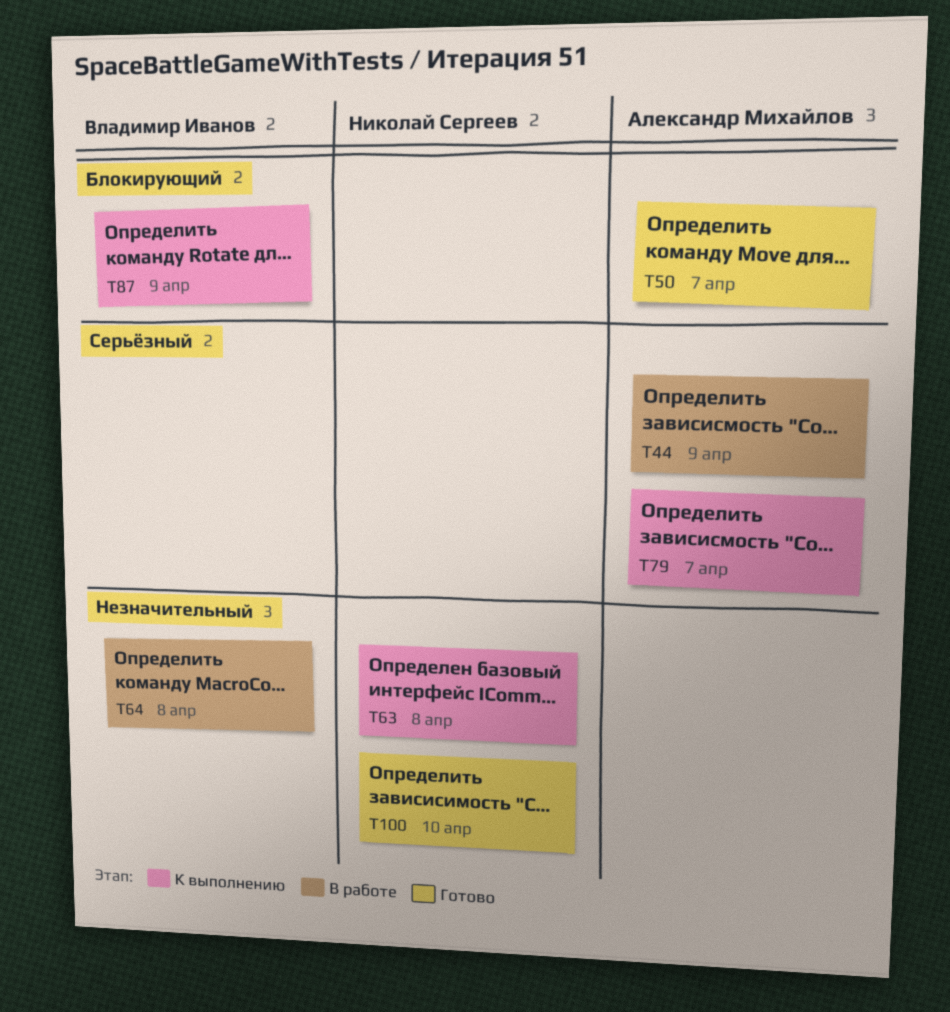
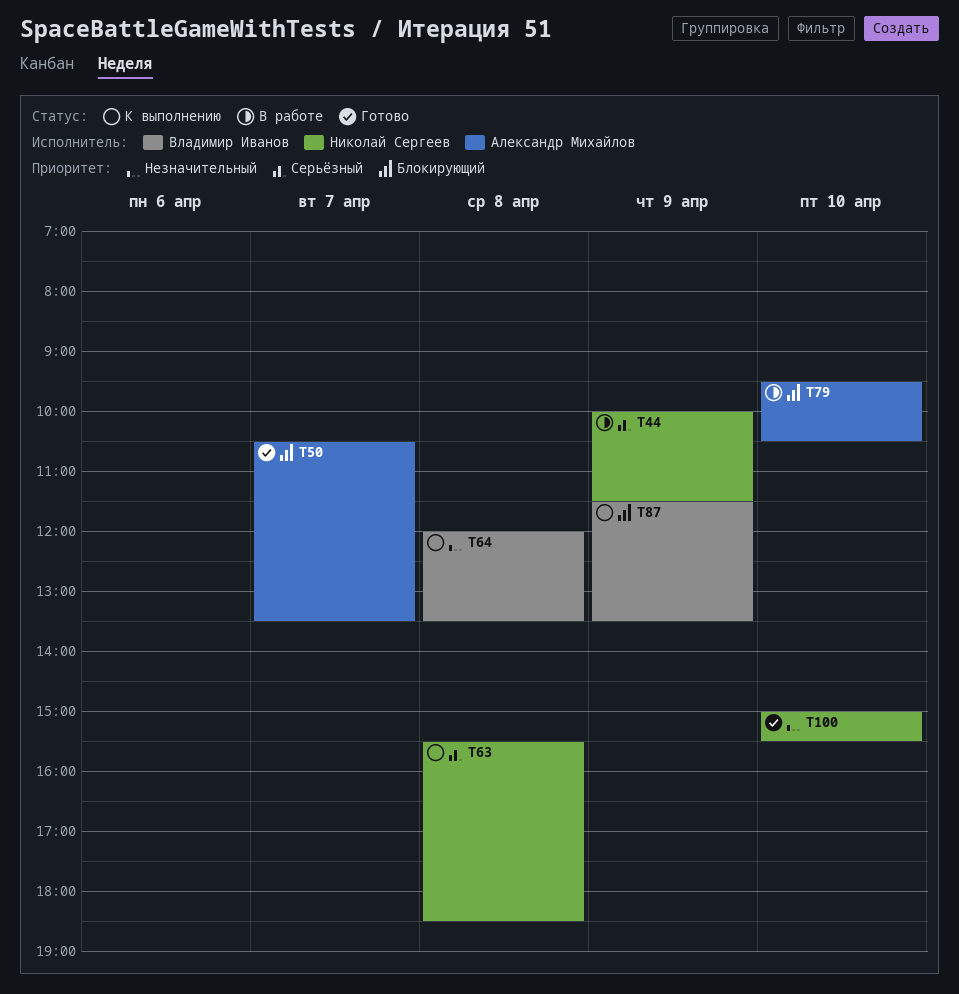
T44, owner: Александр Михайлов -> Николай Сергеев
T63, priority: Незначительный -> Серьёзный
T64, status: В работе -> К выполнению
T79, status: К выполнению -> В работе
T79, priority: Серьёзный -> Блокирующий
T79, day: Apr 7 -> Apr 10

